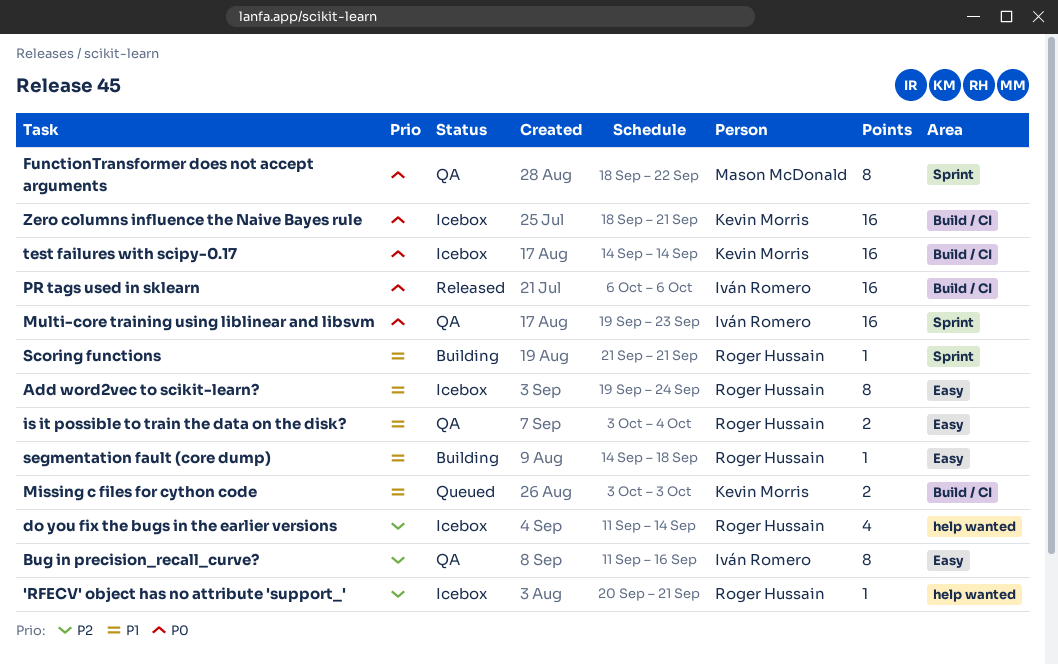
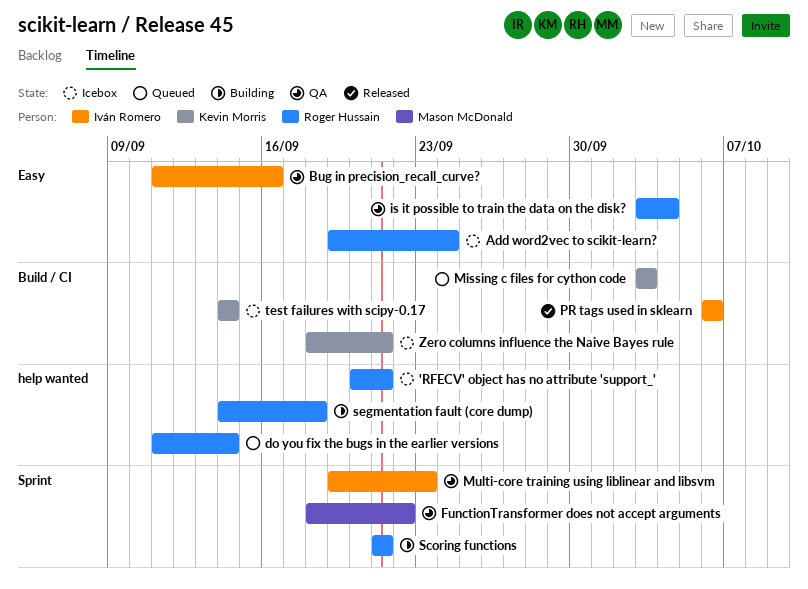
do you fix the bugs in the earlier versions, status: Icebox -> Queued
segmentation fault (core dump), label: Easy -> help wanted

